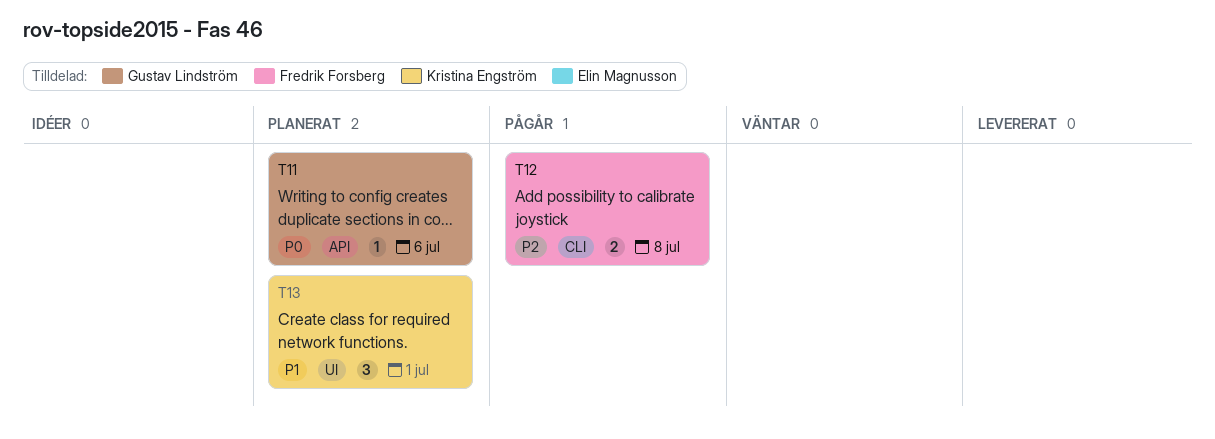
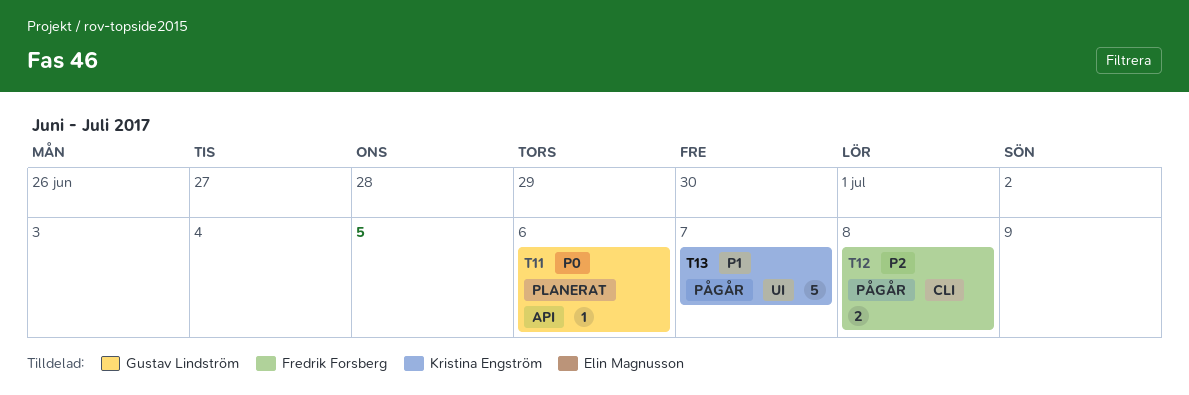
T13, status: Planerat -> Pågår
T13, estimate: 3 -> 5
T13, due: Jul 1 -> Jul 7

